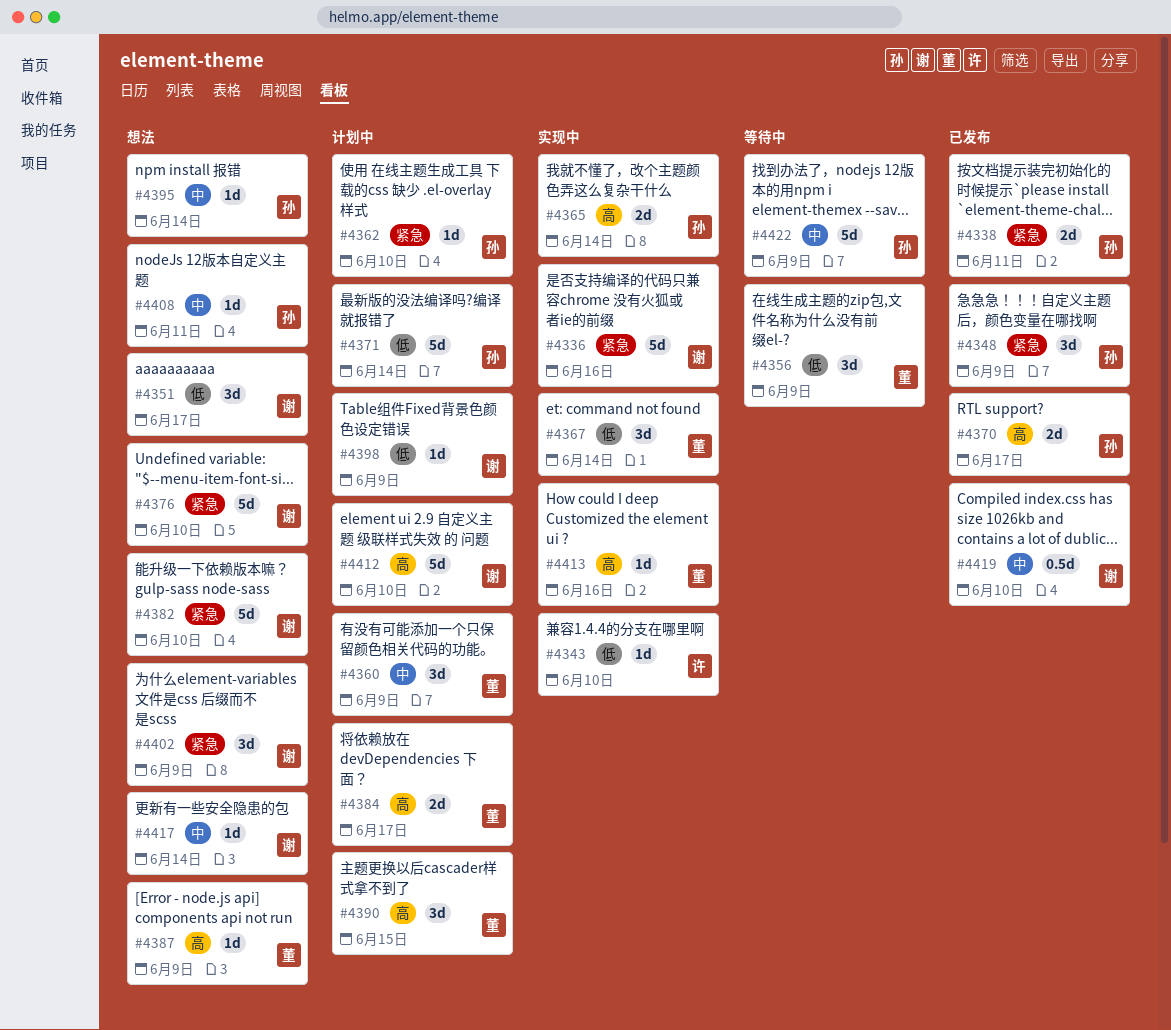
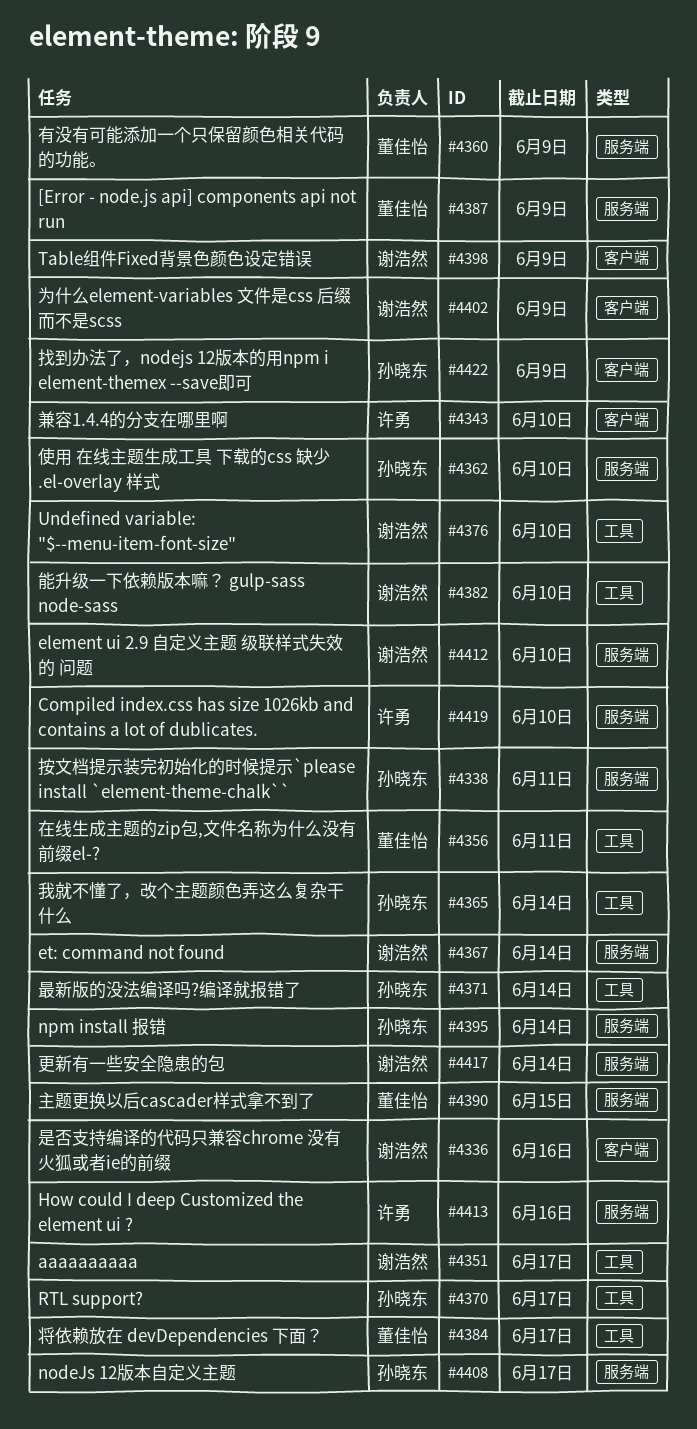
#4348: present -> none
#4356, due: Jun 9 -> Jun 11
#4367, owner: 董佳怡 -> 谢浩然
#4408, due: Jun 11 -> Jun 17
#4413, owner: 董佳怡 -> 许勇
#4419, owner: 谢浩然 -> 许勇

